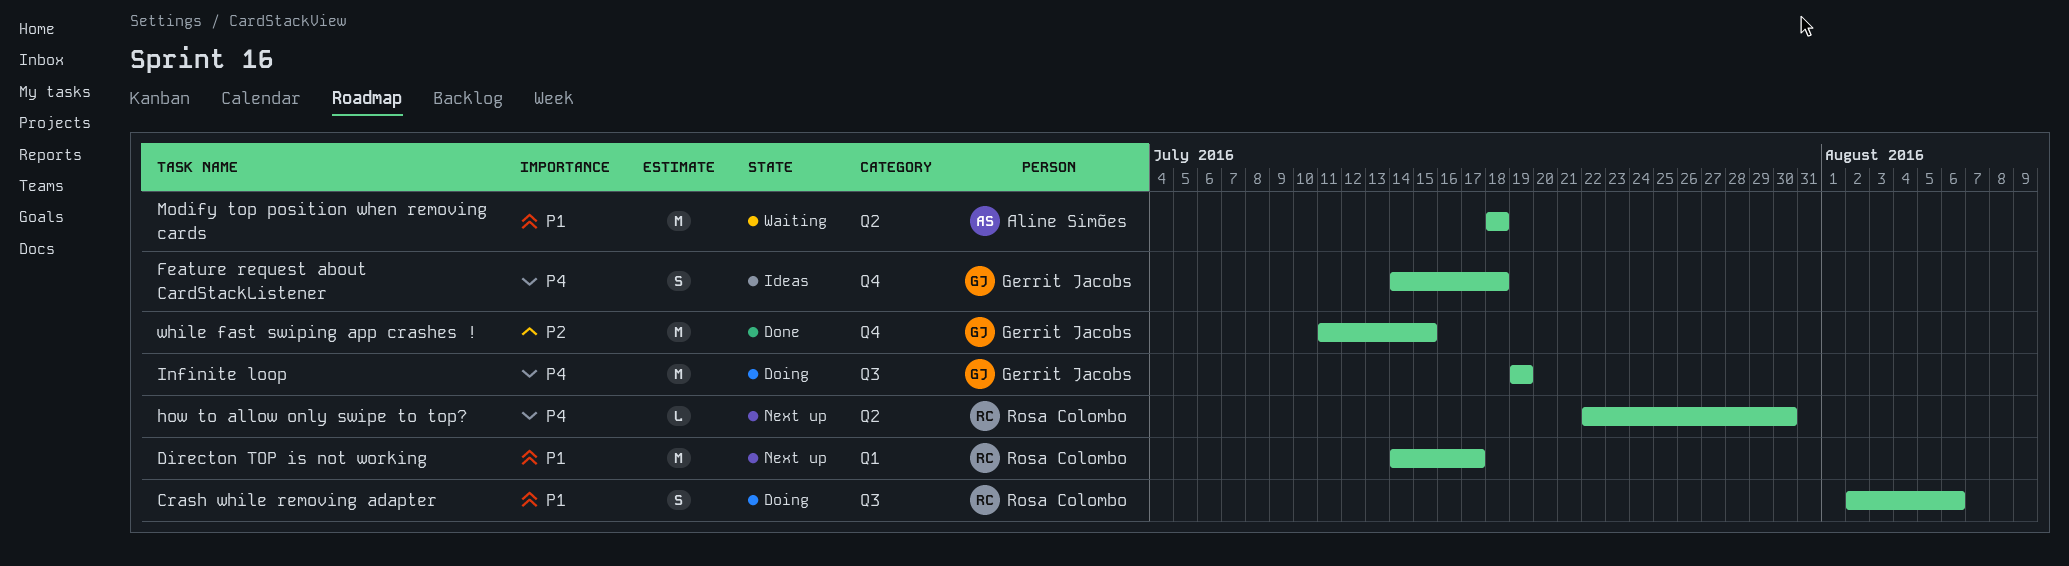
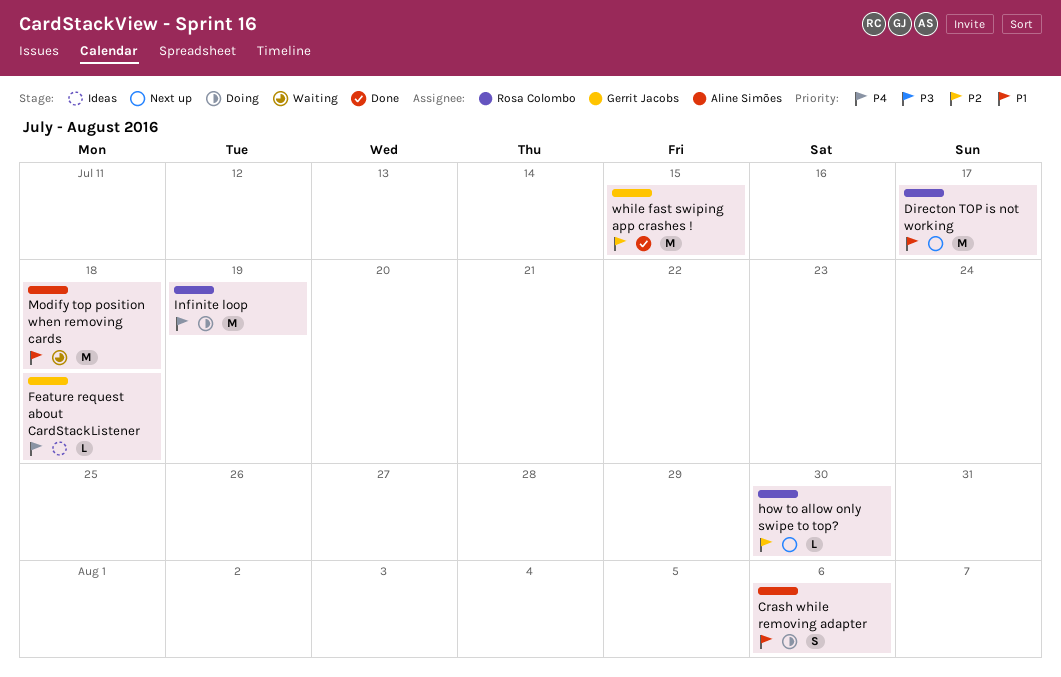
Crash while removing adapter, owner: Rosa Colombo -> Aline Simões
Feature request about CardStackListener, estimate: S -> L
how to allow only swipe to top?, priority: P4 -> P2
Infinite loop, owner: Gerrit Jacobs -> Rosa Colombo

